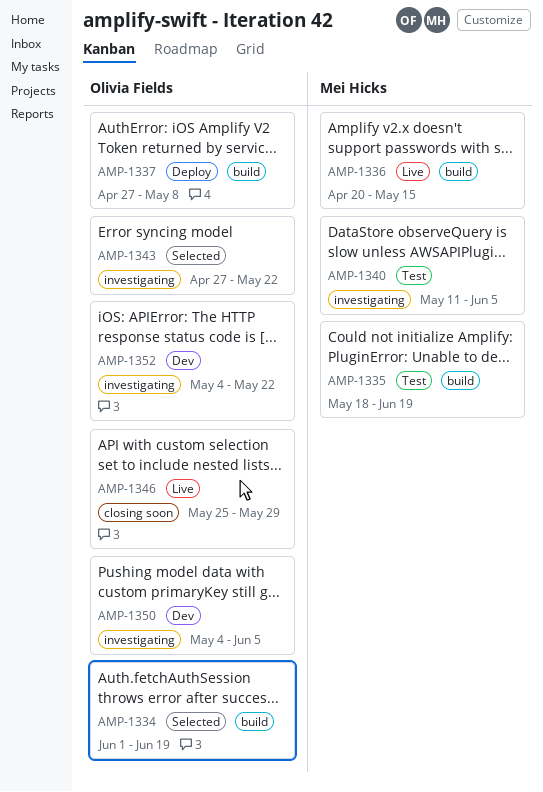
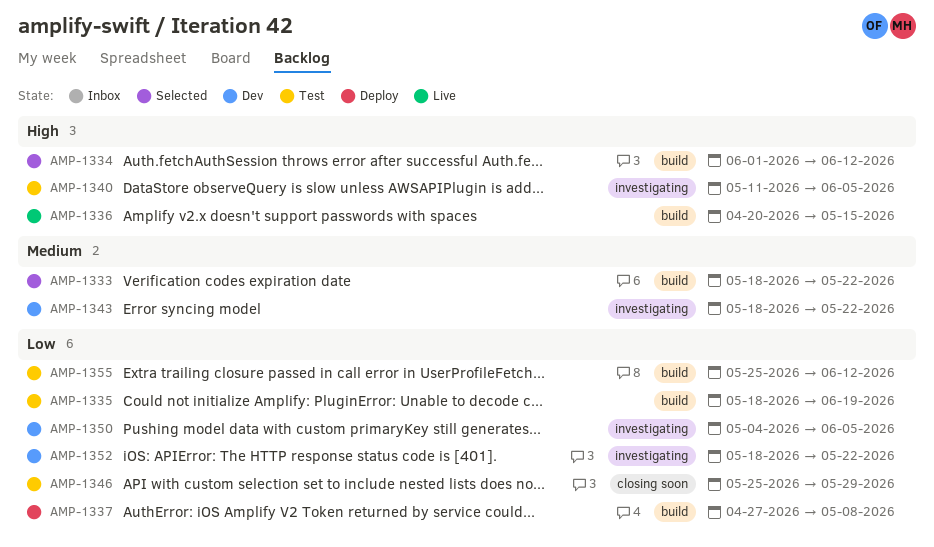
AMP-1333: none -> present
AMP-1334, due: Jun 19 -> Jun 12
AMP-1343, status: Selected -> Dev
AMP-1343, start: Apr 27 -> May 18
AMP-1346, status: Live -> Test
AMP-1352, start: May 4 -> May 18
AMP-1355: none -> present

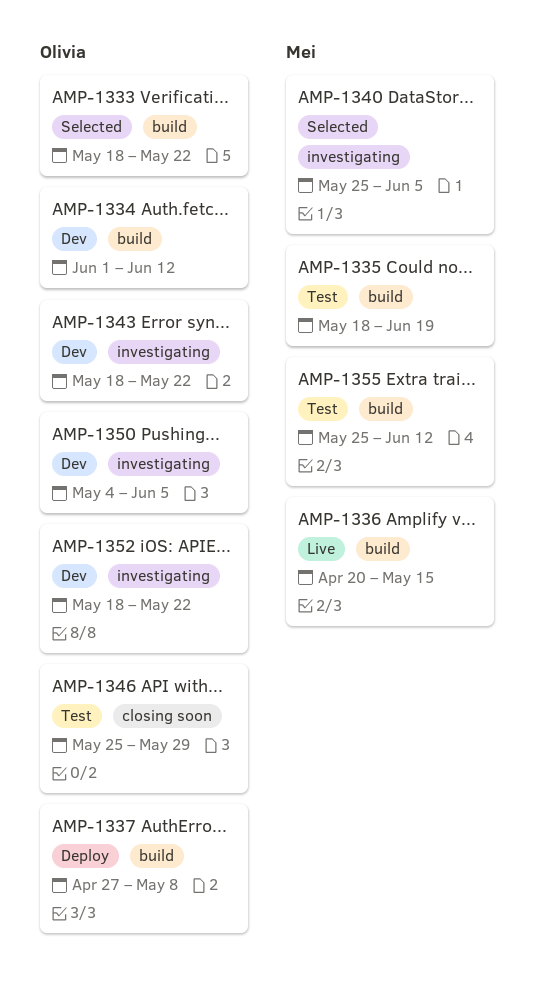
AMP-1334, status: Selected -> Dev
AMP-1340, status: Test -> Selected
AMP-1340, start: May 11 -> May 25

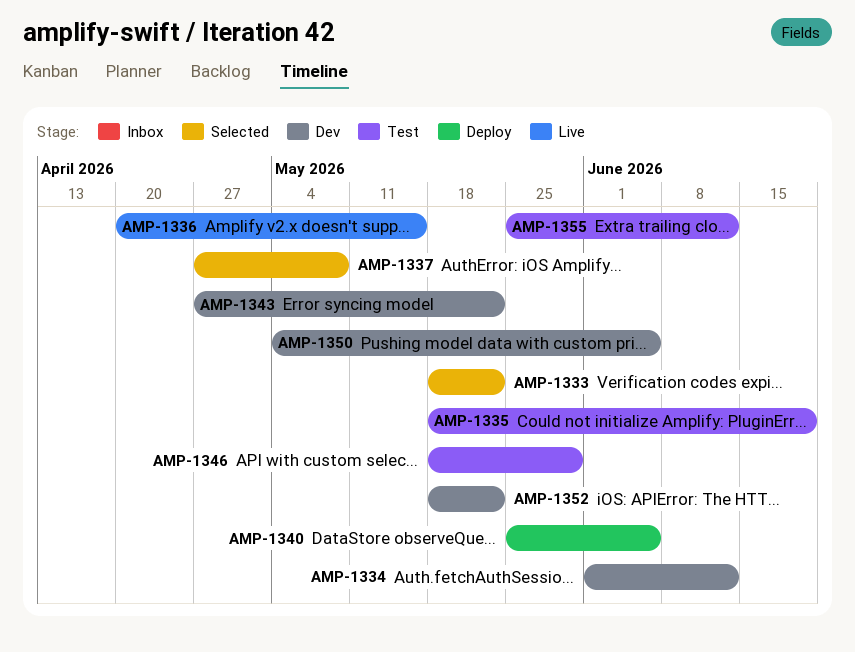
AMP-1337, status: Deploy -> Selected
AMP-1340, status: Selected -> Deploy
AMP-1343, start: May 18 -> Apr 27
AMP-1346, start: May 25 -> May 18

